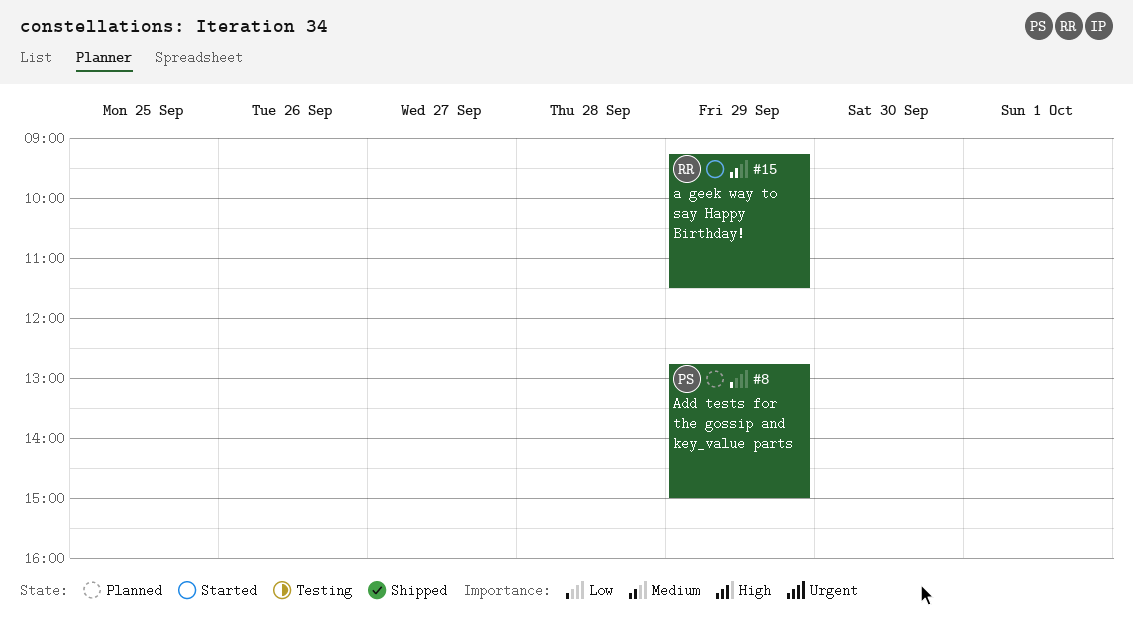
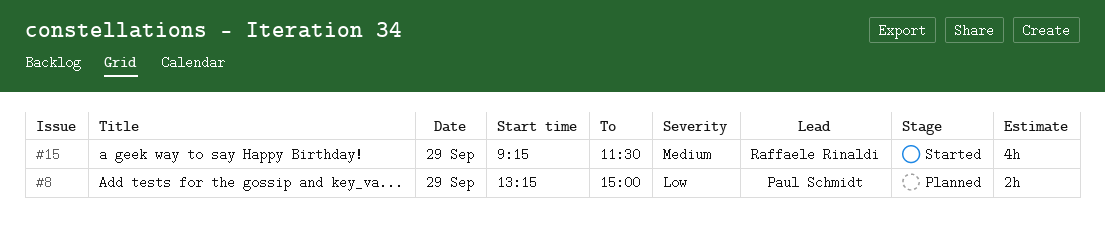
#8, begins: 12:45 -> 13:15

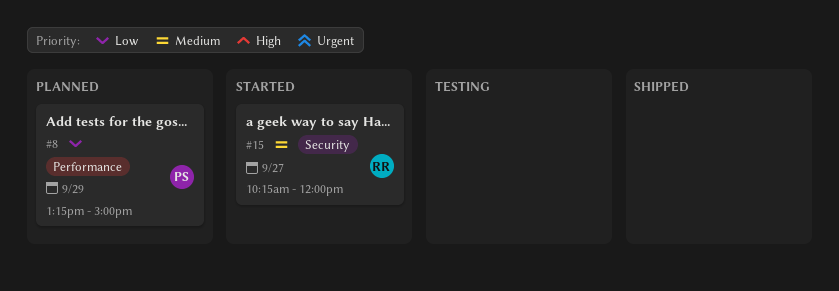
#15, day: Sep 29 -> Sep 27
#15, begins: 09:15 -> 10:15
#15, ends: 11:30 -> 12:00

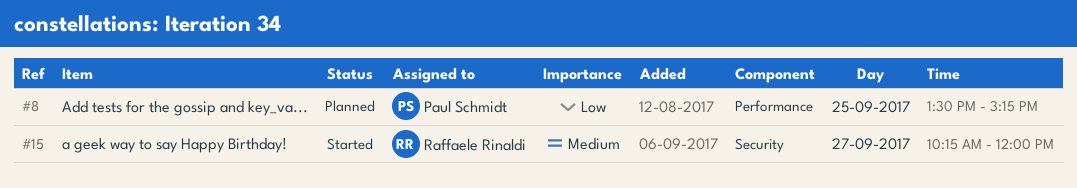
#8, day: Sep 29 -> Sep 25
#8, begins: 13:15 -> 13:30
#8, ends: 15:00 -> 15:15

